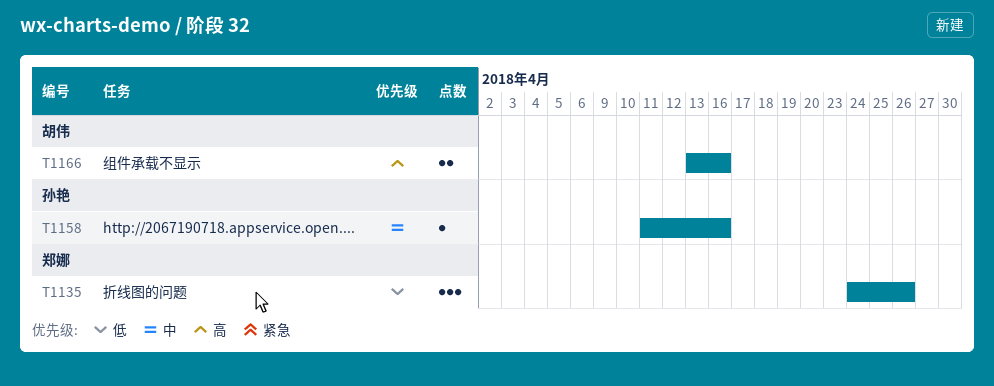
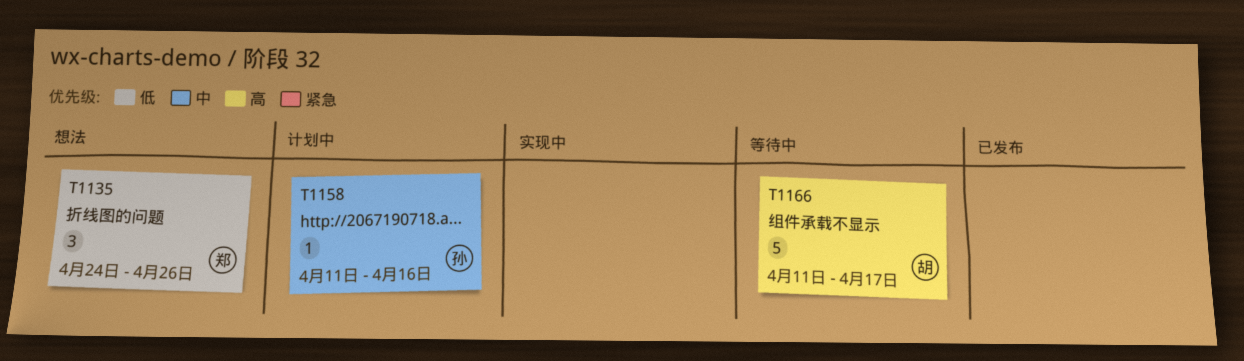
T1166, estimate: 2 -> 5
T1166, start: Apr 13 -> Apr 11
T1166, due: Apr 16 -> Apr 17

